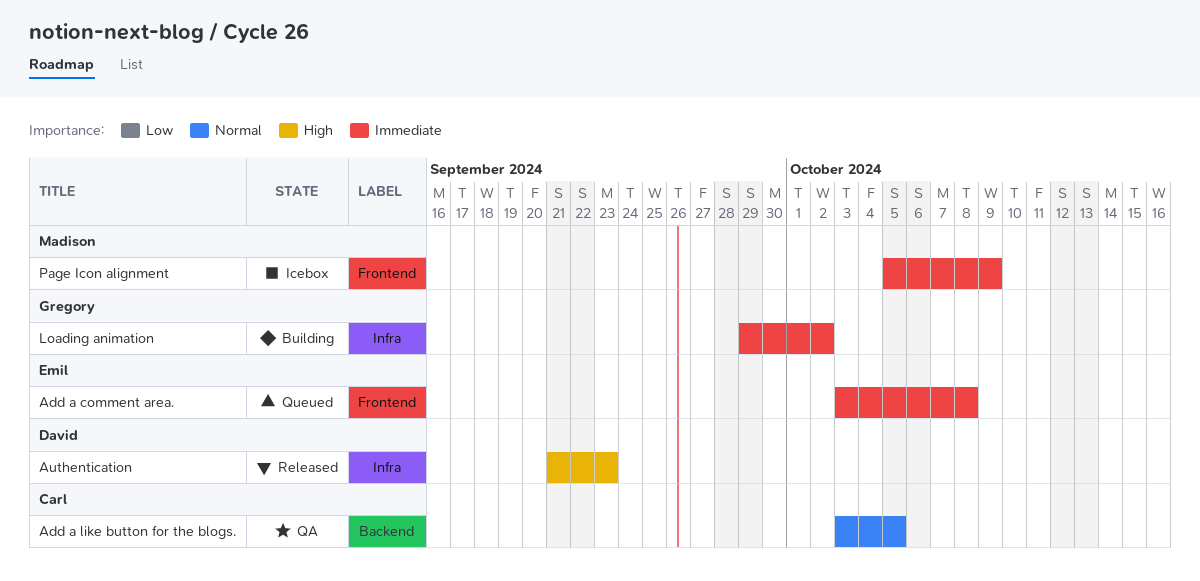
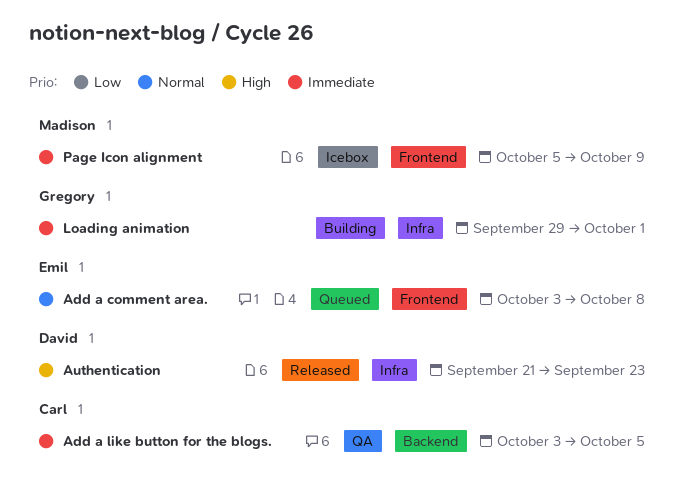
Add a comment area., priority: Immediate -> Normal
Add a like button for the blogs., priority: Normal -> Immediate
Loading animation, due: Oct 2 -> Oct 1

